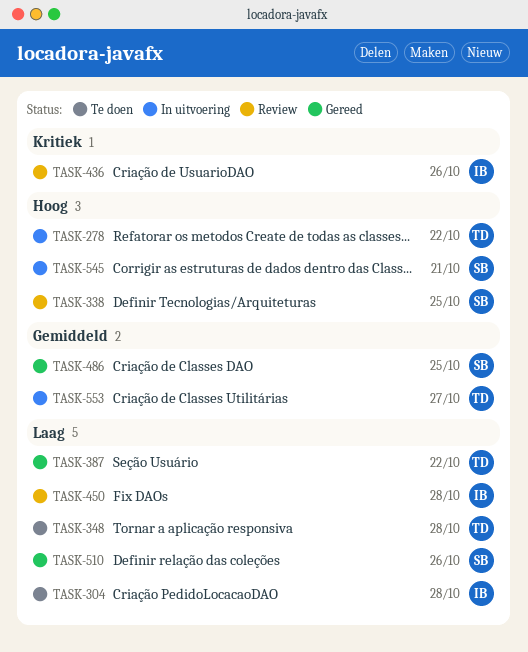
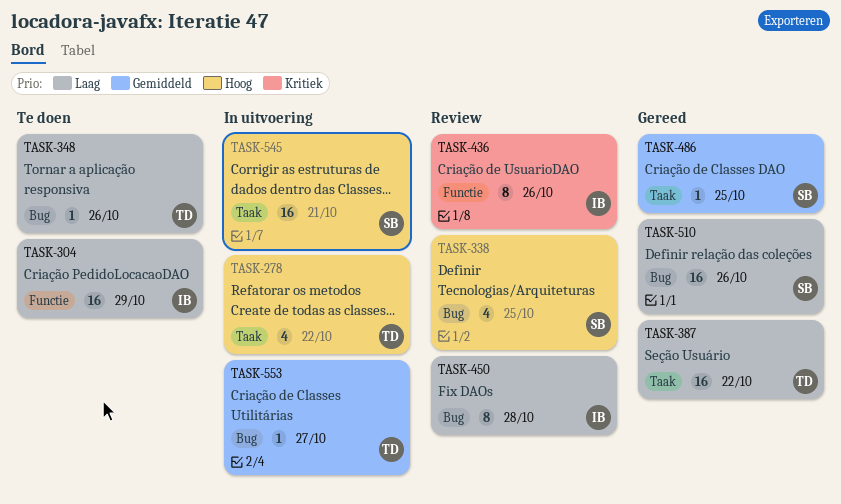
TASK-304, due: Oct 28 -> Oct 29
TASK-348, due: Oct 28 -> Oct 26

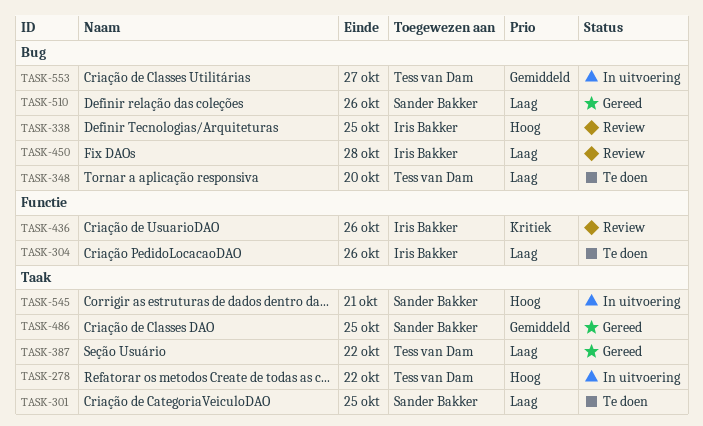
TASK-301: none -> present
TASK-304, due: Oct 29 -> Oct 26
TASK-338, owner: Sander Bakker -> Iris Bakker
TASK-348, due: Oct 26 -> Oct 20

